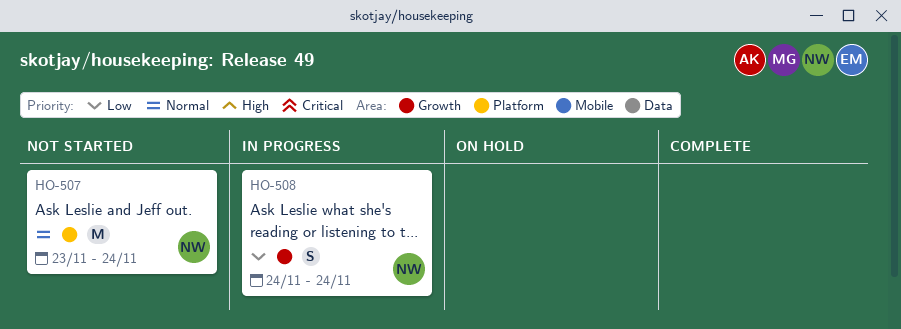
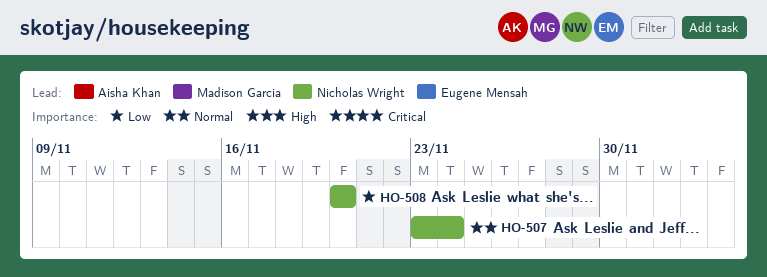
HO-508, start: Nov 24 -> Nov 20
HO-508, due: Nov 24 -> Nov 20

